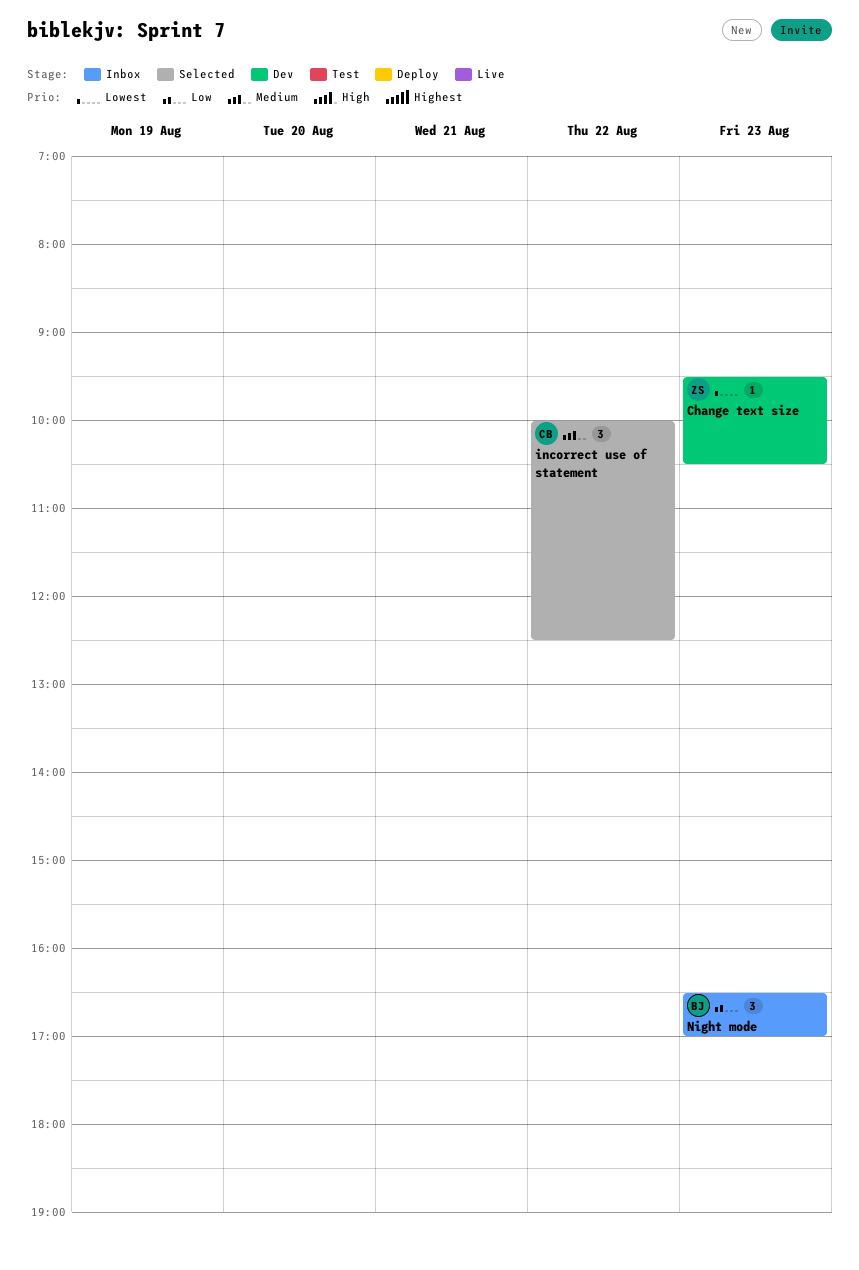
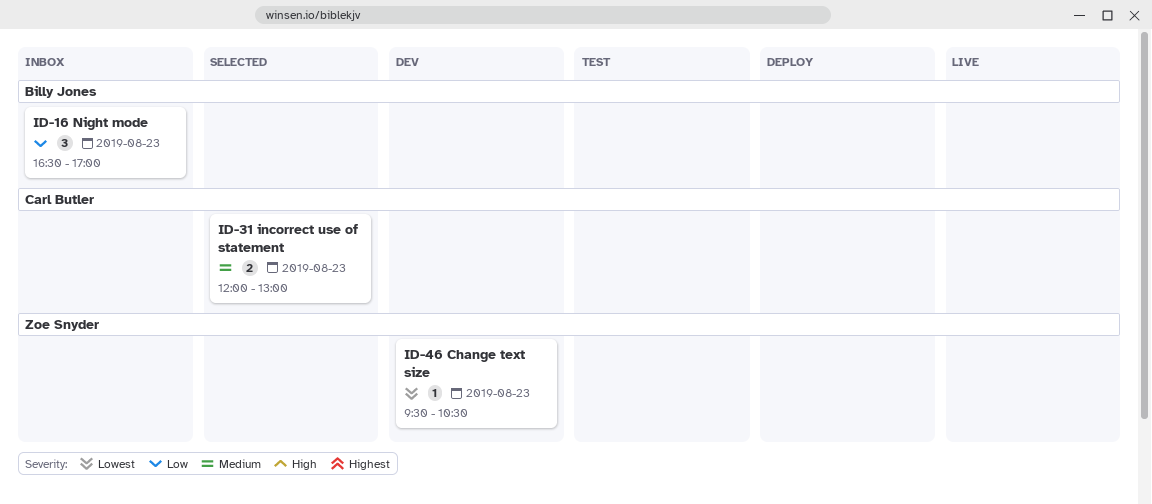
incorrect use of statement, estimate: 3 -> 2
incorrect use of statement, day: Aug 22 -> Aug 23
incorrect use of statement, begins: 10:00 -> 12:00
incorrect use of statement, ends: 12:30 -> 13:00

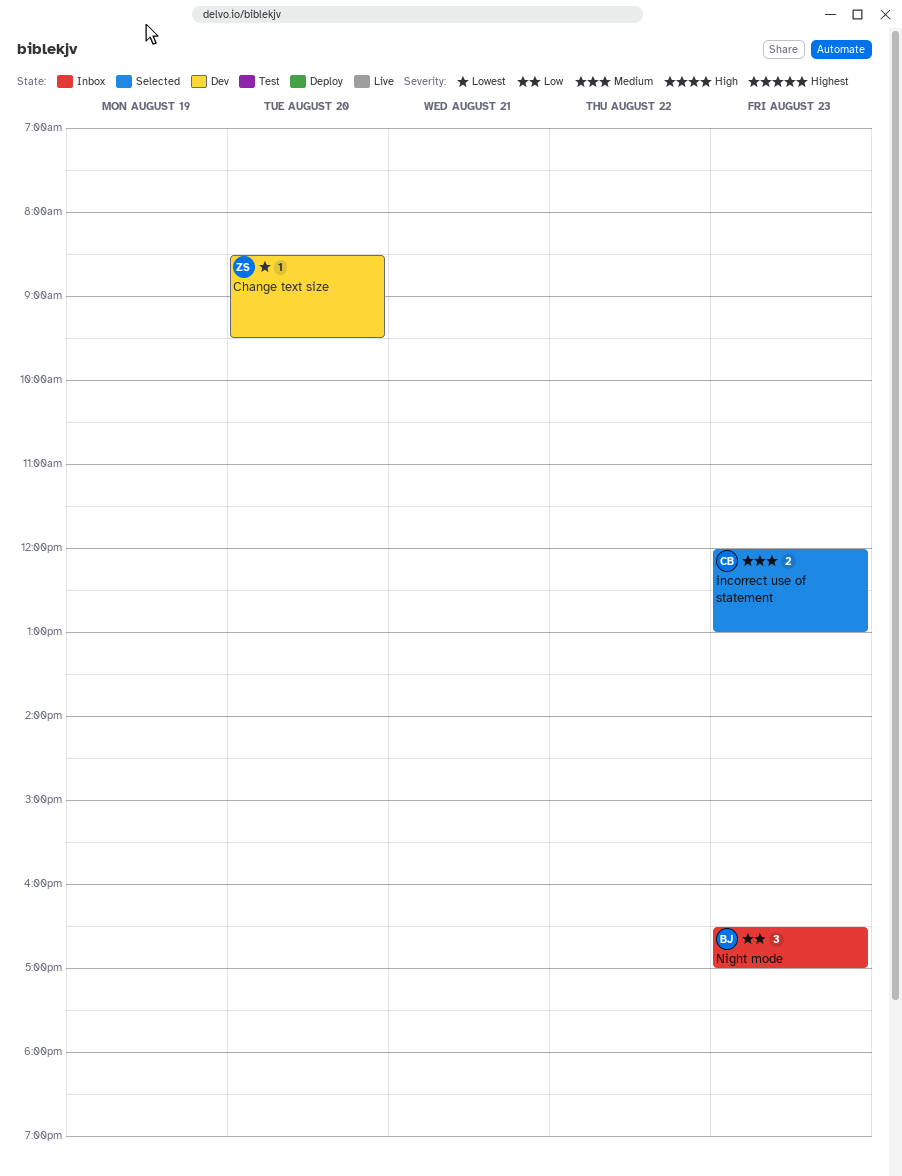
Change text size, day: Aug 23 -> Aug 20
Change text size, begins: 09:30 -> 08:30
Change text size, ends: 10:30 -> 09:30

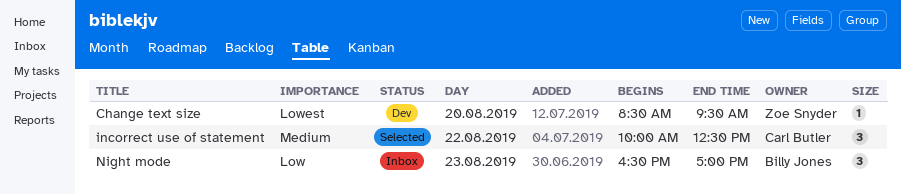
incorrect use of statement, estimate: 2 -> 3
incorrect use of statement, day: Aug 23 -> Aug 22
incorrect use of statement, begins: 12:00 -> 10:00
incorrect use of statement, ends: 13:00 -> 12:30

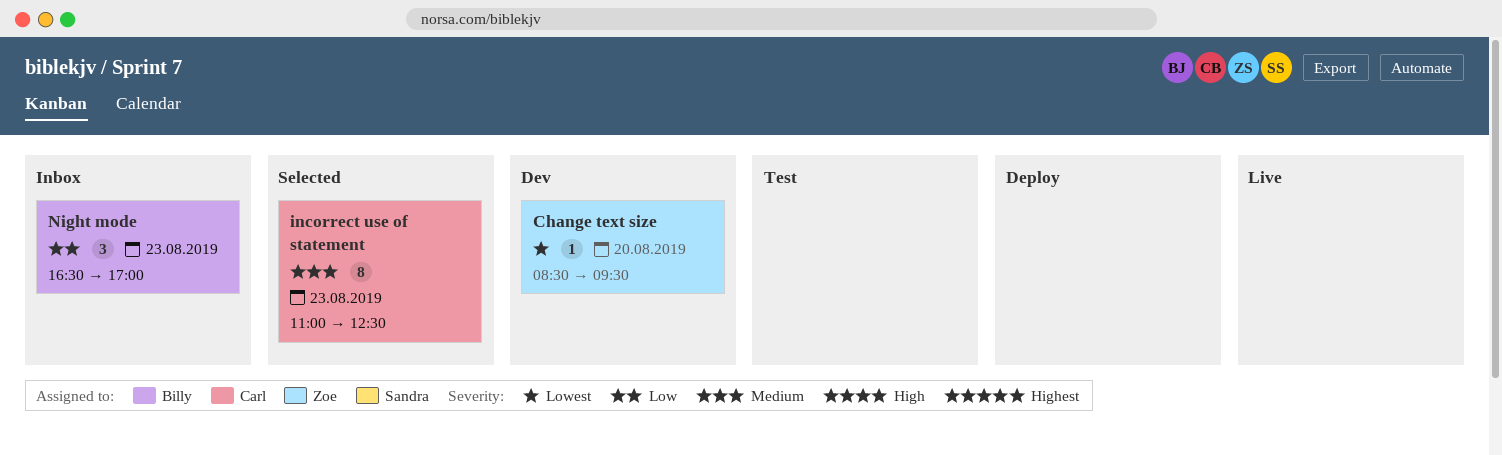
incorrect use of statement, estimate: 3 -> 8
incorrect use of statement, day: Aug 22 -> Aug 23
incorrect use of statement, begins: 10:00 -> 11:00

